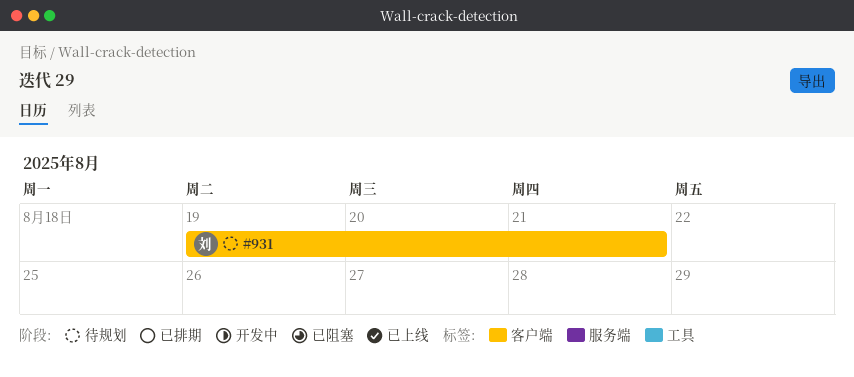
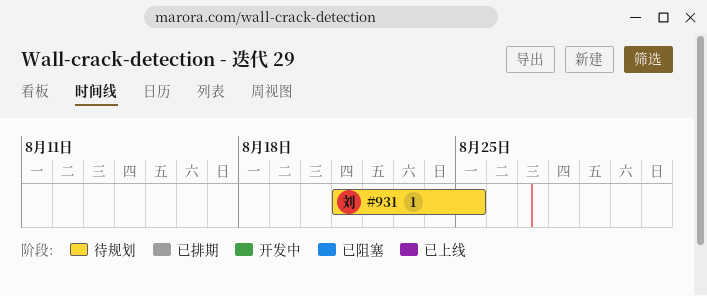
#931, start: Aug 19 -> Aug 21
#931, due: Aug 21 -> Aug 25

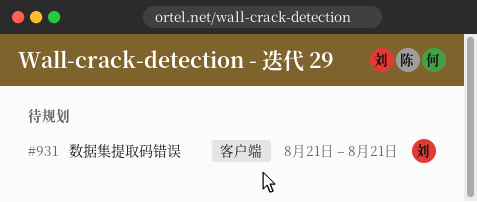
#931, due: Aug 25 -> Aug 21

